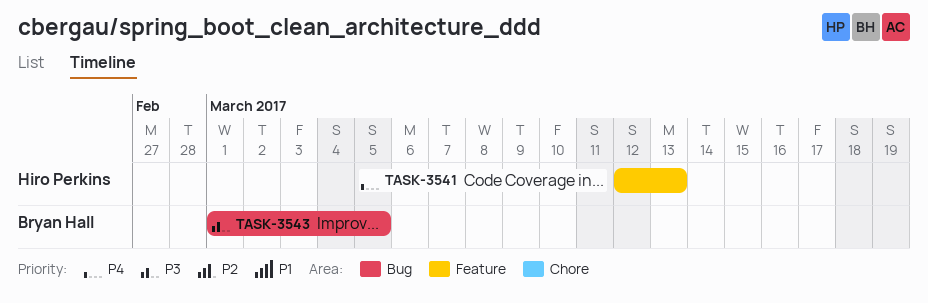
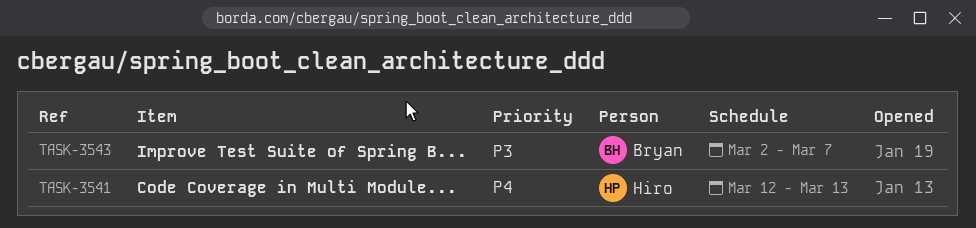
TASK-3543, start: Mar 1 -> Mar 2
TASK-3543, due: Mar 5 -> Mar 7

